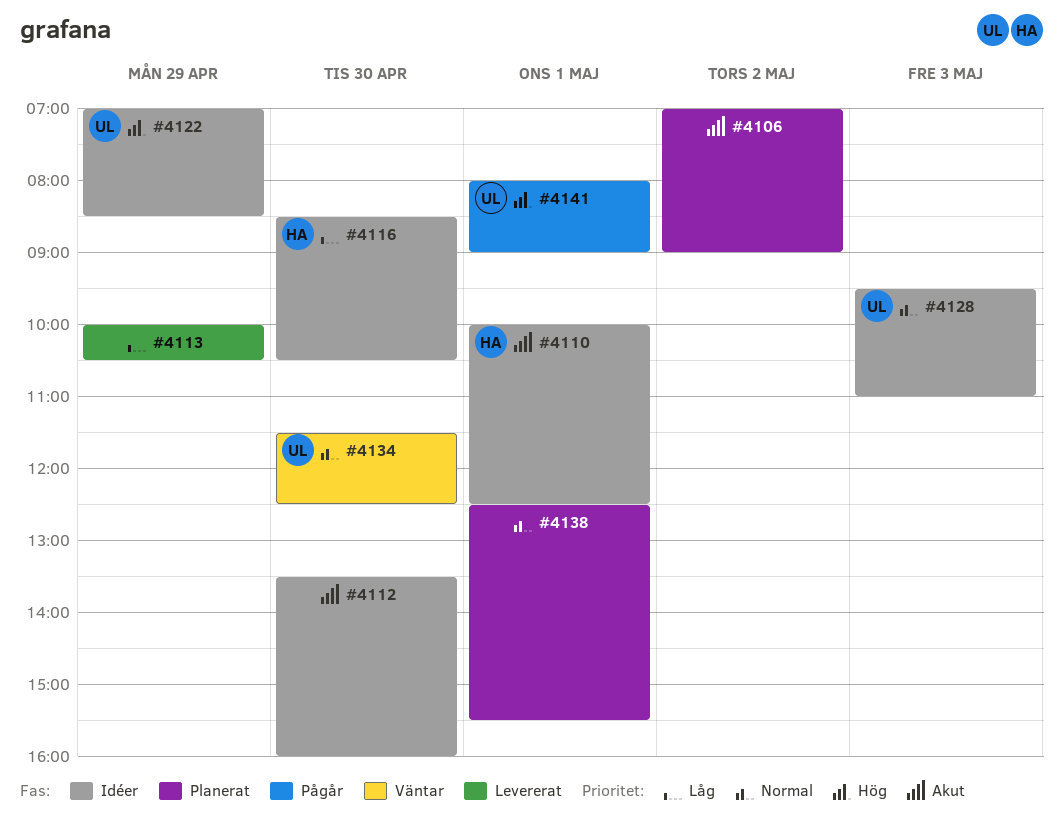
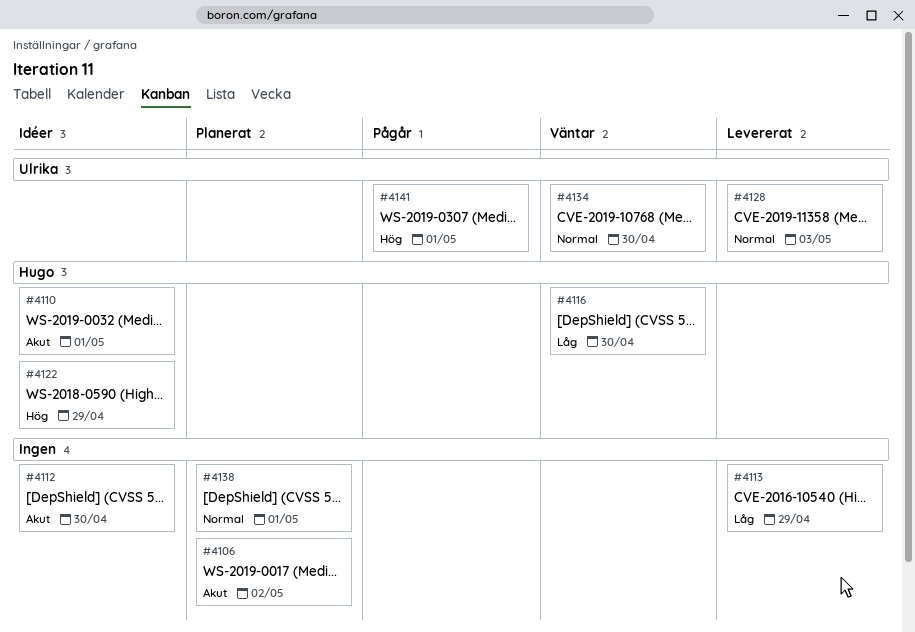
#4116, status: Idéer -> Väntar
#4122, owner: Ulrika -> Hugo
#4128, status: Idéer -> Levererat

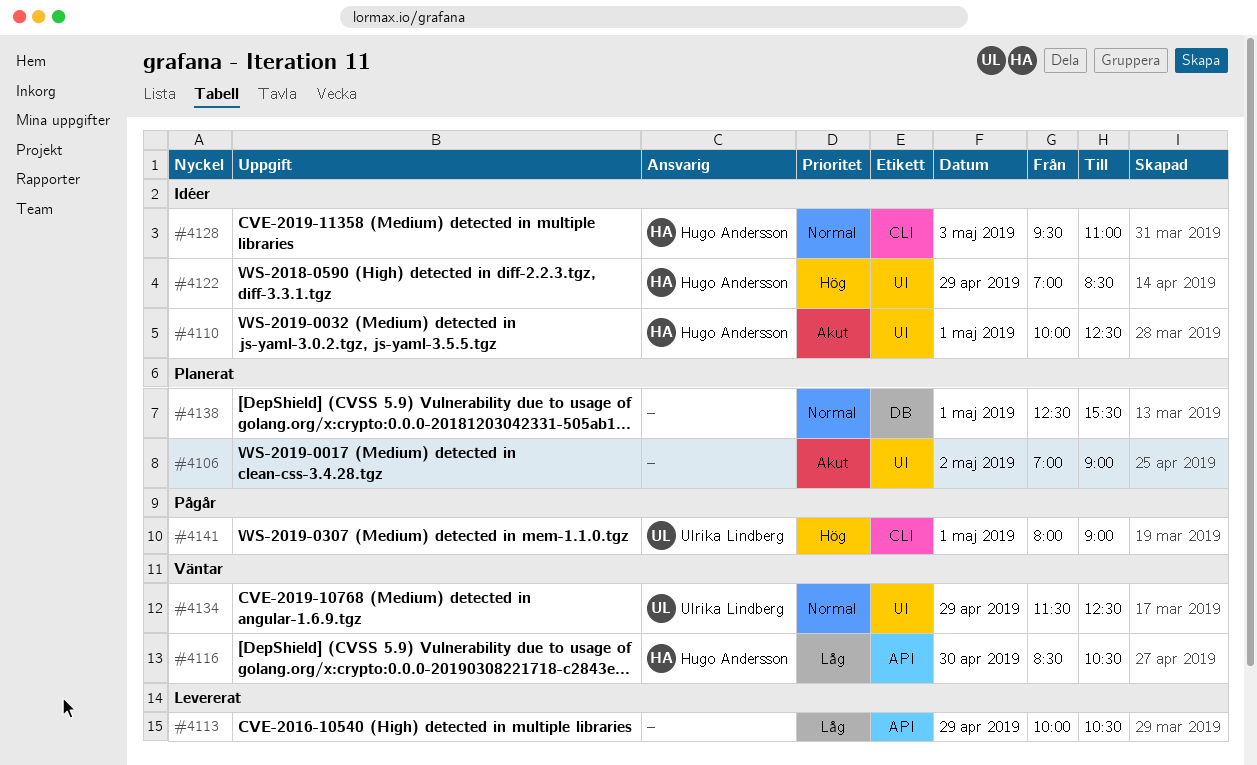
#4112: present -> none
#4128, status: Levererat -> Idéer
#4128, owner: Ulrika Lindberg -> Hugo Andersson
#4134, day: Apr 30 -> Apr 29

